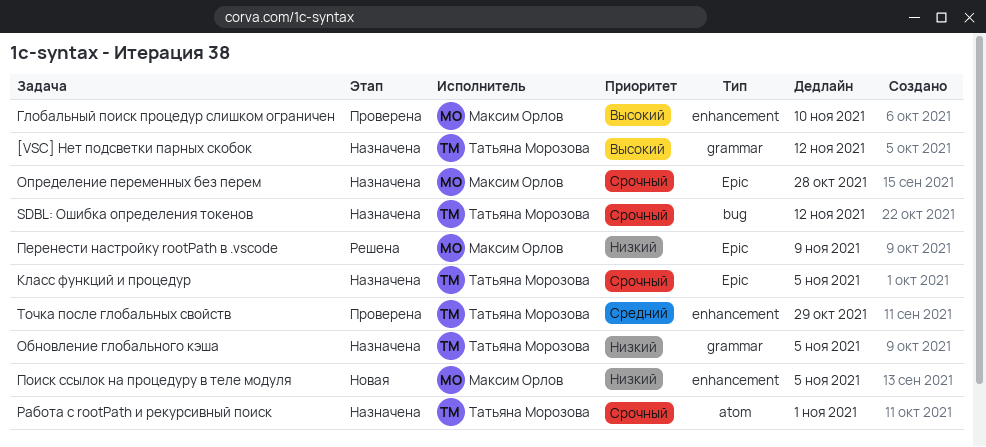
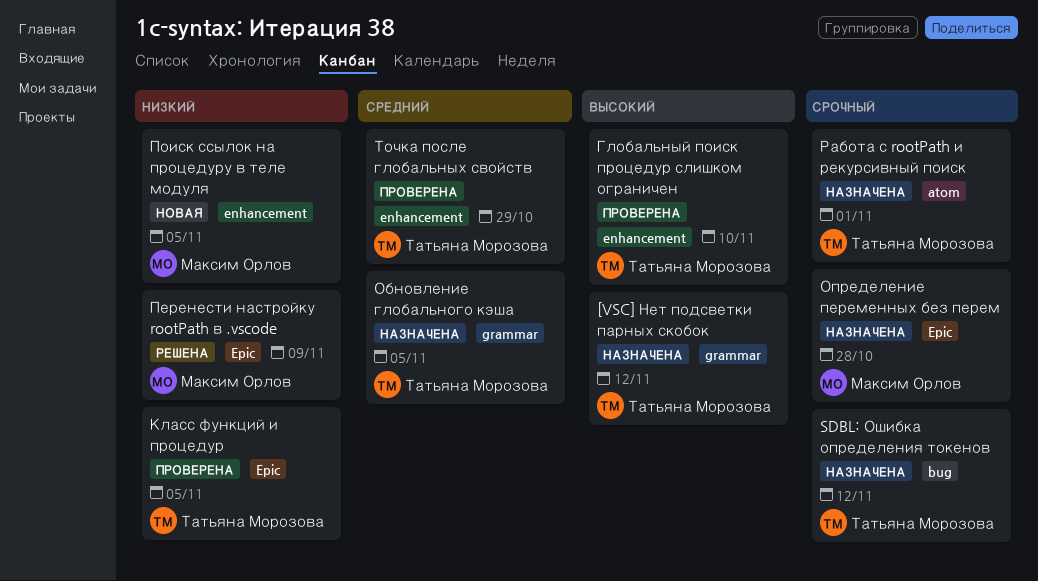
Глобальный поиск процедур слишком ограничен, owner: Максим Орлов -> Татьяна Морозова
Класс функций и процедур, status: Назначена -> Проверена
Класс функций и процедур, priority: Срочный -> Низкий
Обновление глобального кэша, priority: Низкий -> Средний

